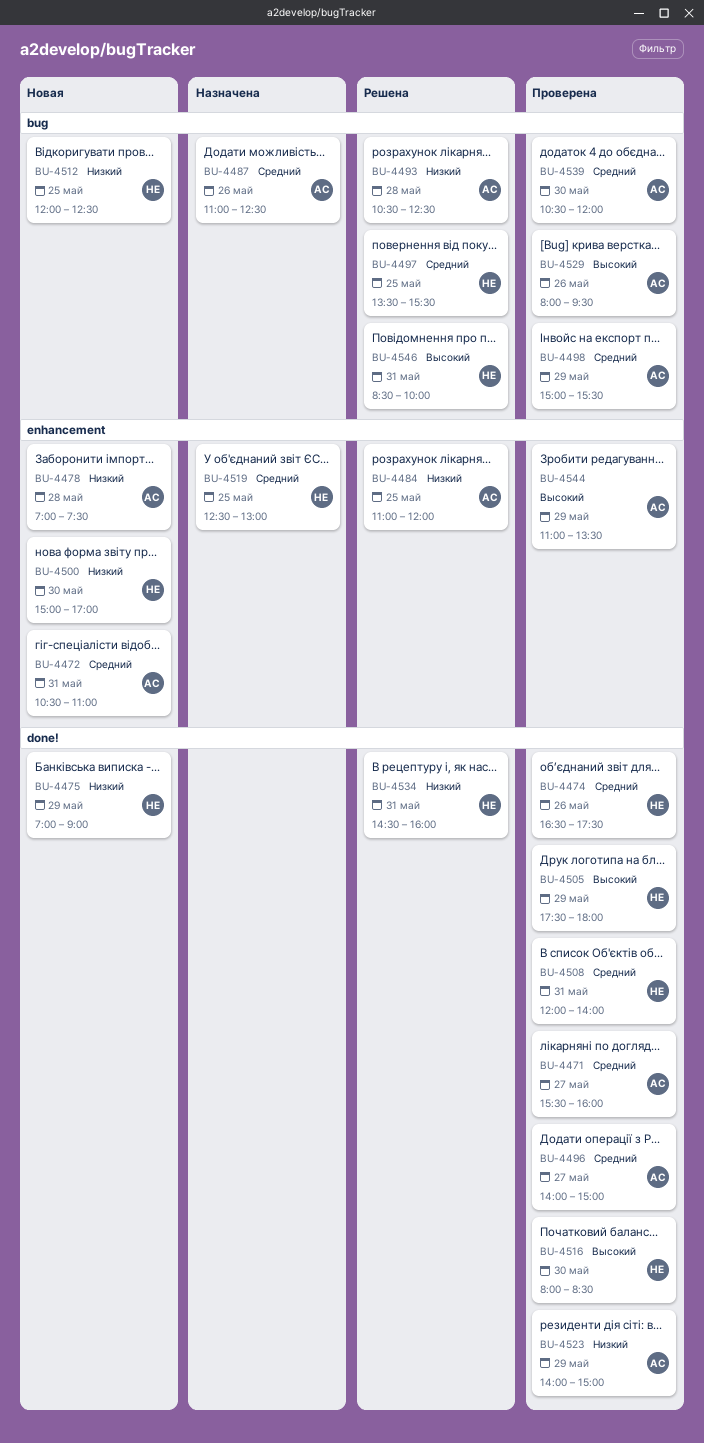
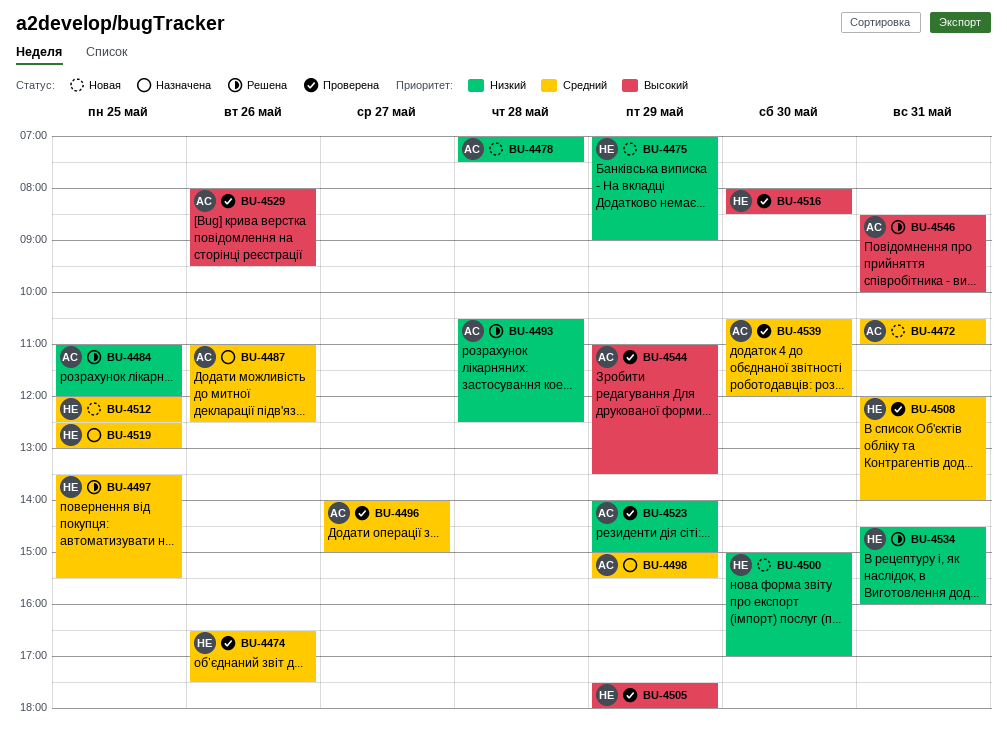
BU-4471: present -> none
BU-4498, status: Проверена -> Назначена
BU-4512, priority: Низкий -> Средний
BU-4546, owner: НЕ -> АС

